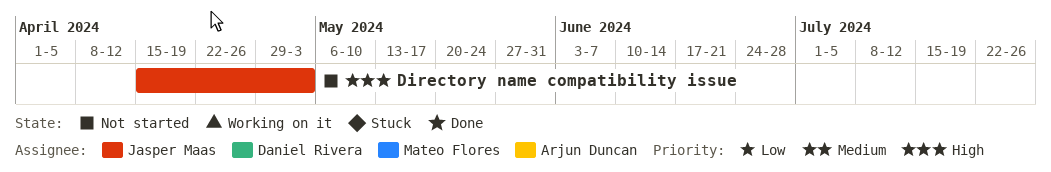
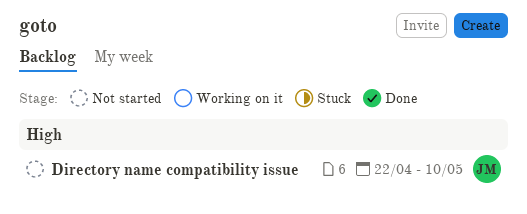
Directory name compatibility issue, start: Apr 15 -> Apr 22
Directory name compatibility issue, due: May 3 -> May 10

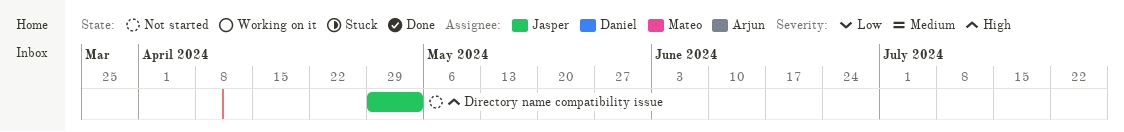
Directory name compatibility issue, start: Apr 22 -> Apr 29
Directory name compatibility issue, due: May 10 -> May 3

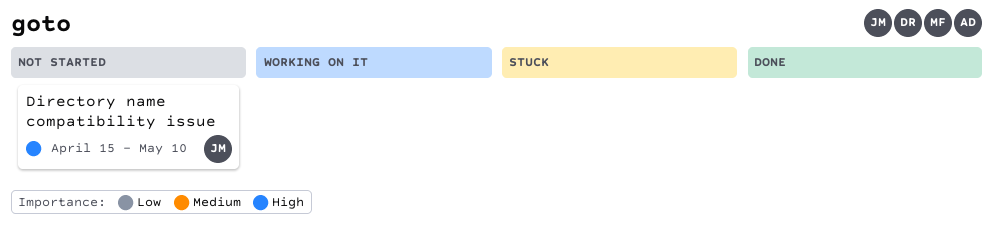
Directory name compatibility issue, start: Apr 29 -> Apr 15
Directory name compatibility issue, due: May 3 -> May 10

